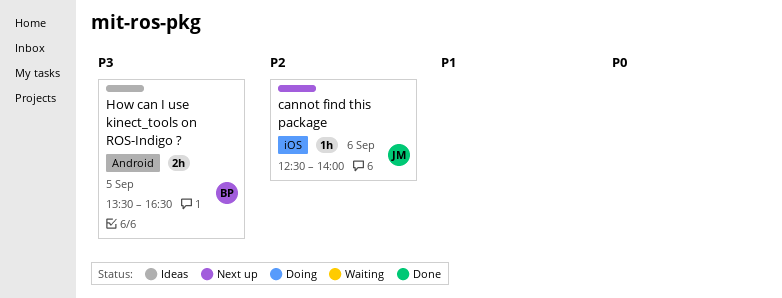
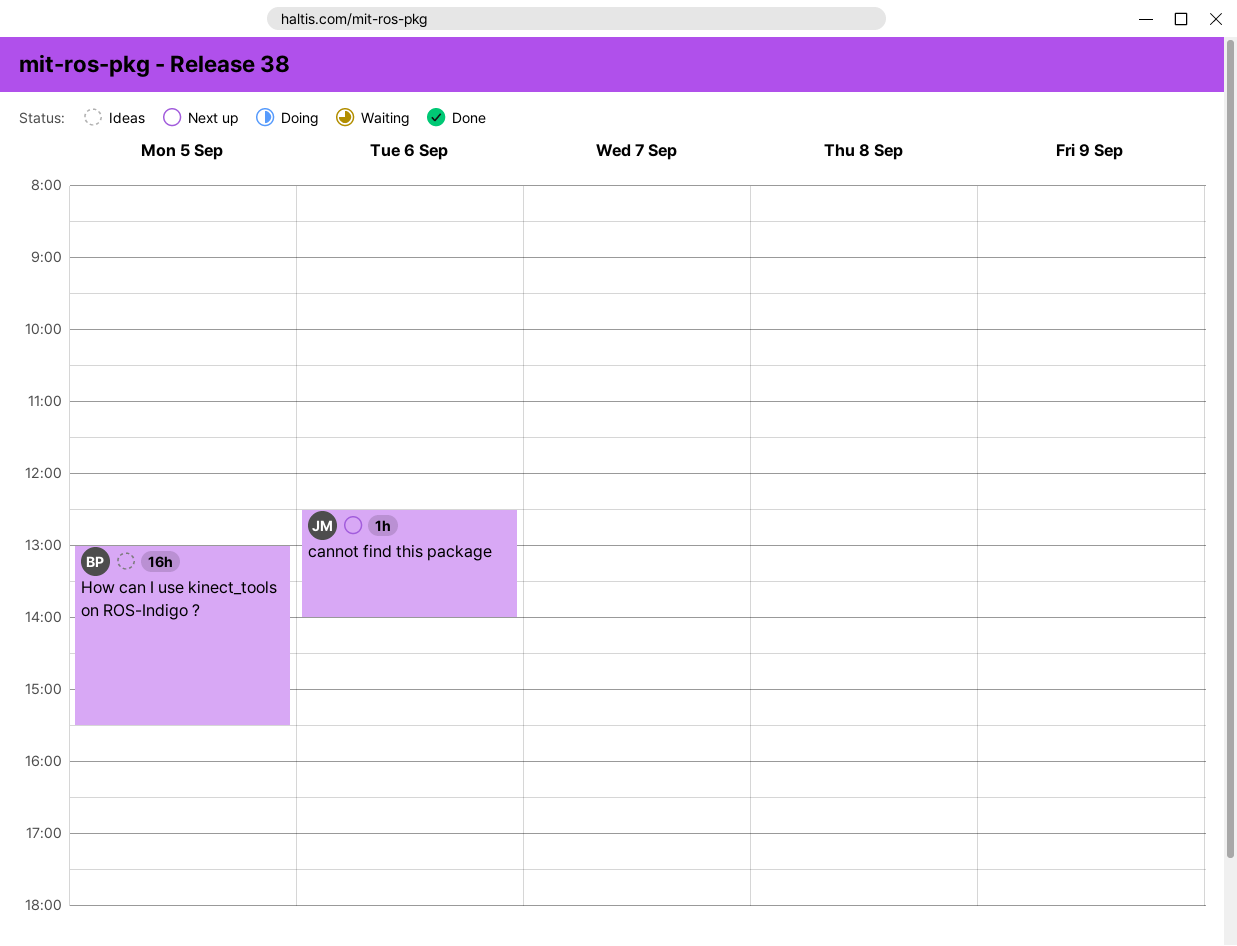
How can I use kinect_tools on ROS-Indigo ?, estimate: 2h -> 16h
How can I use kinect_tools on ROS-Indigo ?, begins: 13:30 -> 13:00
How can I use kinect_tools on ROS-Indigo ?, ends: 16:30 -> 15:30

